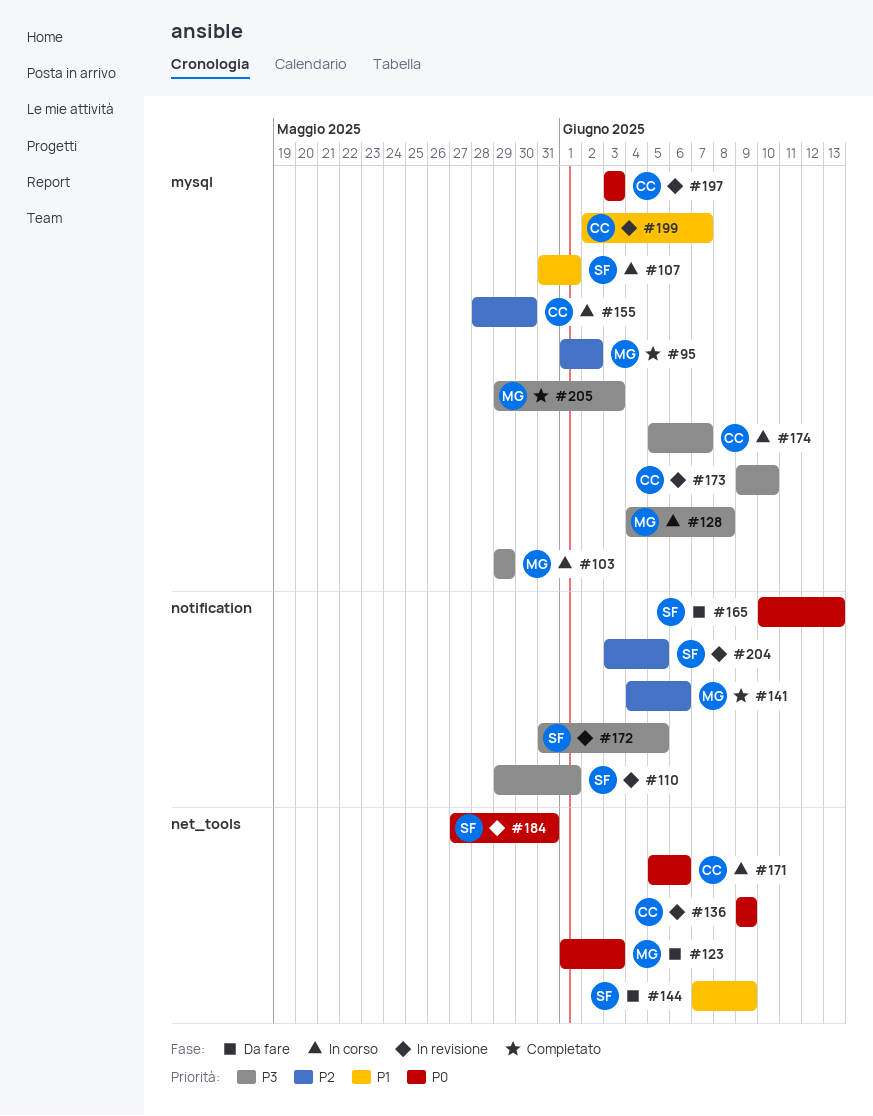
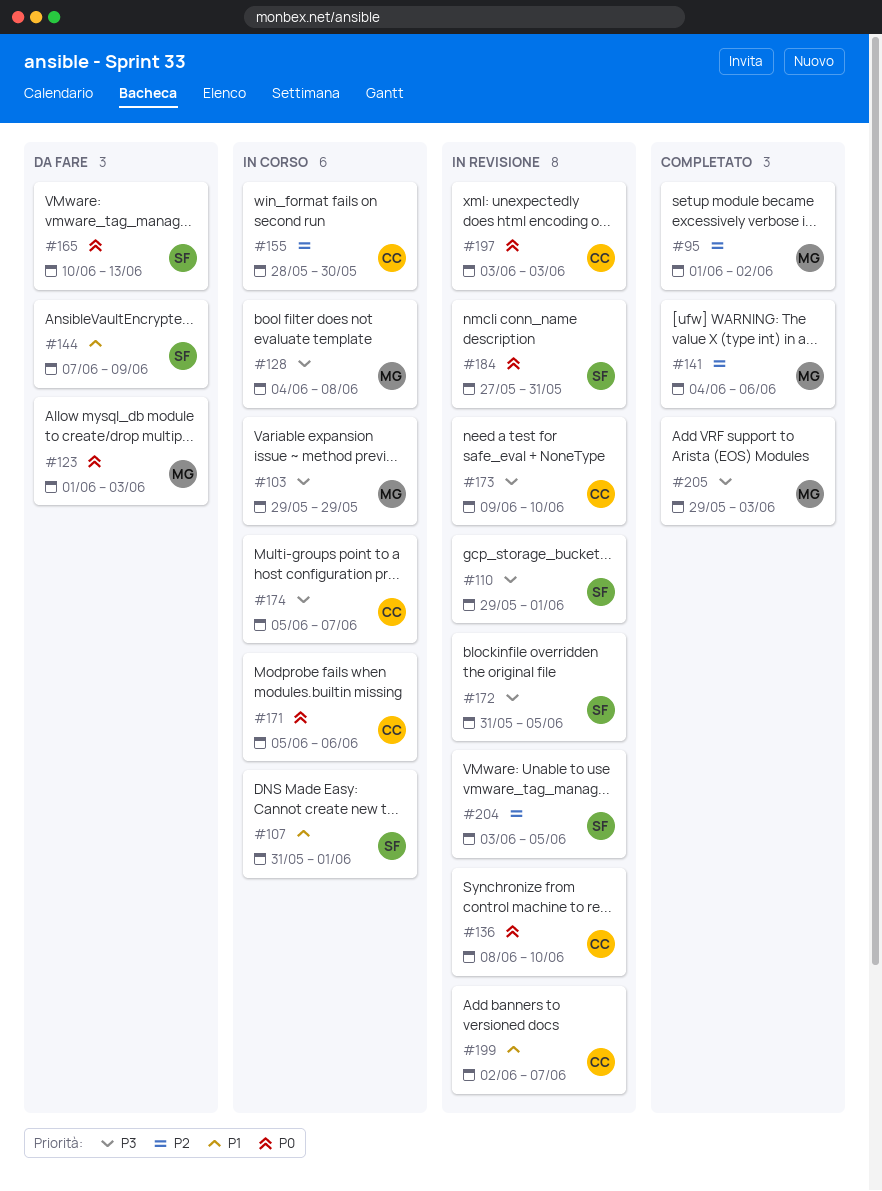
#136, start: Jun 9 -> Jun 8
#136, due: Jun 9 -> Jun 10

